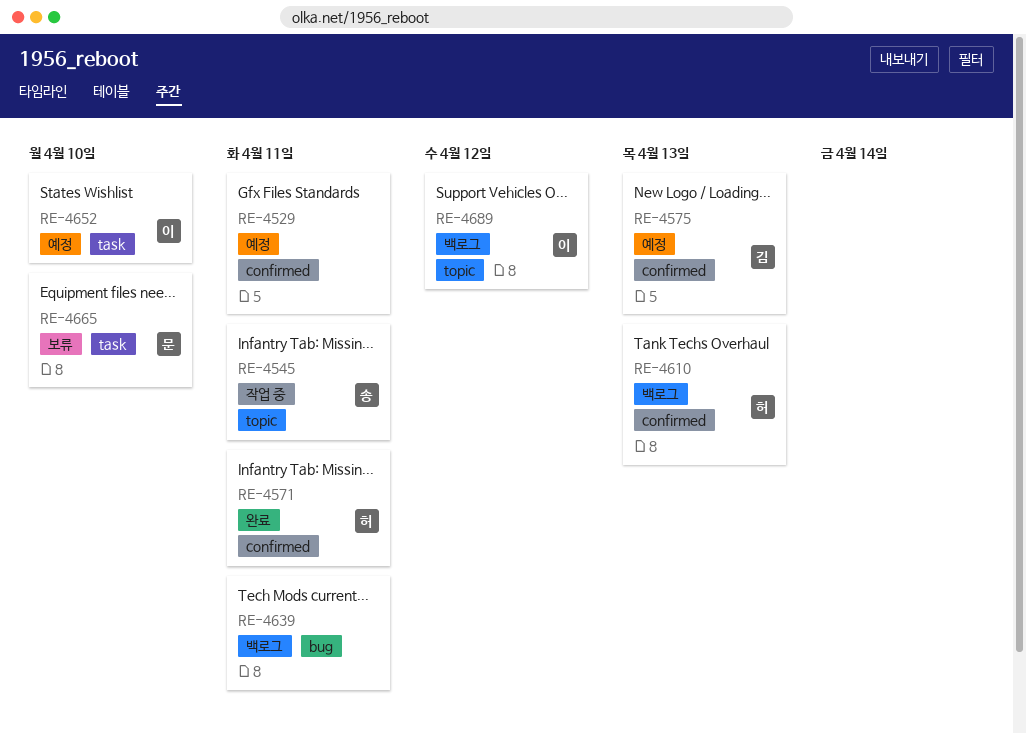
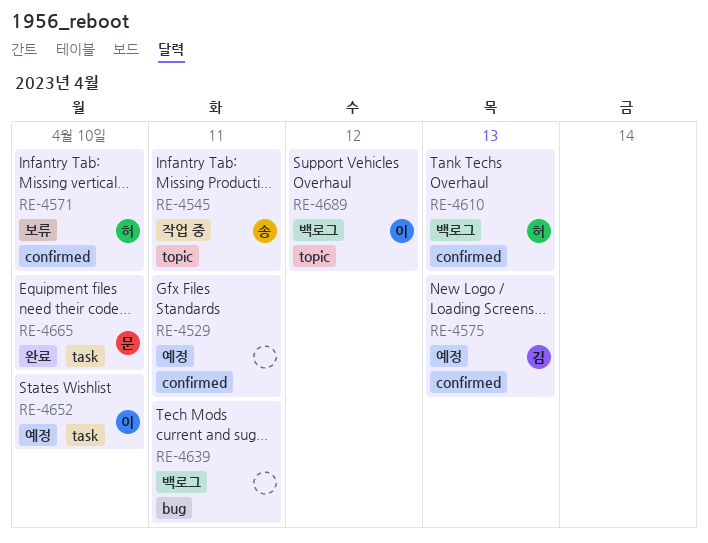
RE-4571, status: 완료 -> 보류
RE-4571, due: Apr 11 -> Apr 10
RE-4665, status: 보류 -> 완료

